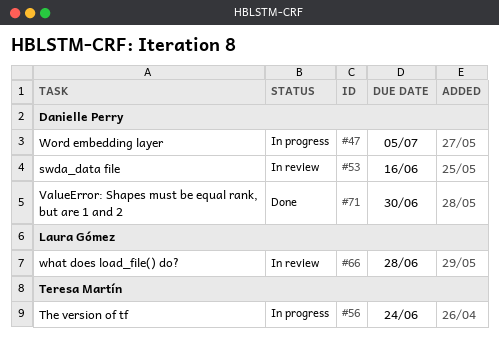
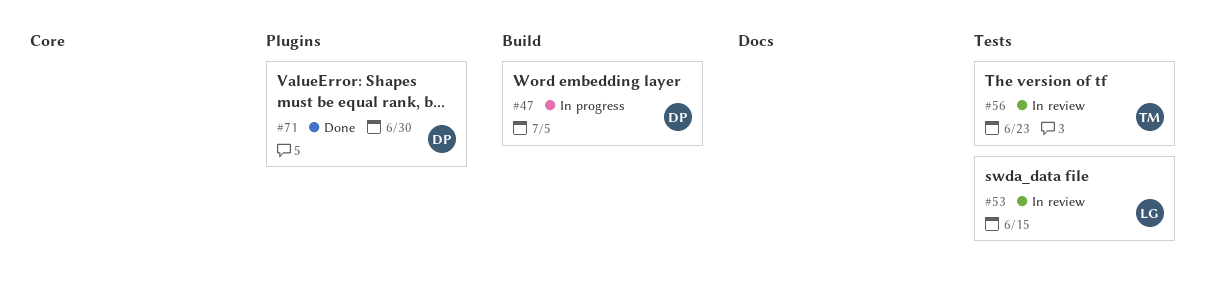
#53, owner: Danielle Perry -> Laura Gómez
#53, due: Jun 16 -> Jun 15
#56, status: In progress -> In review
#56, due: Jun 24 -> Jun 23
#66: present -> none

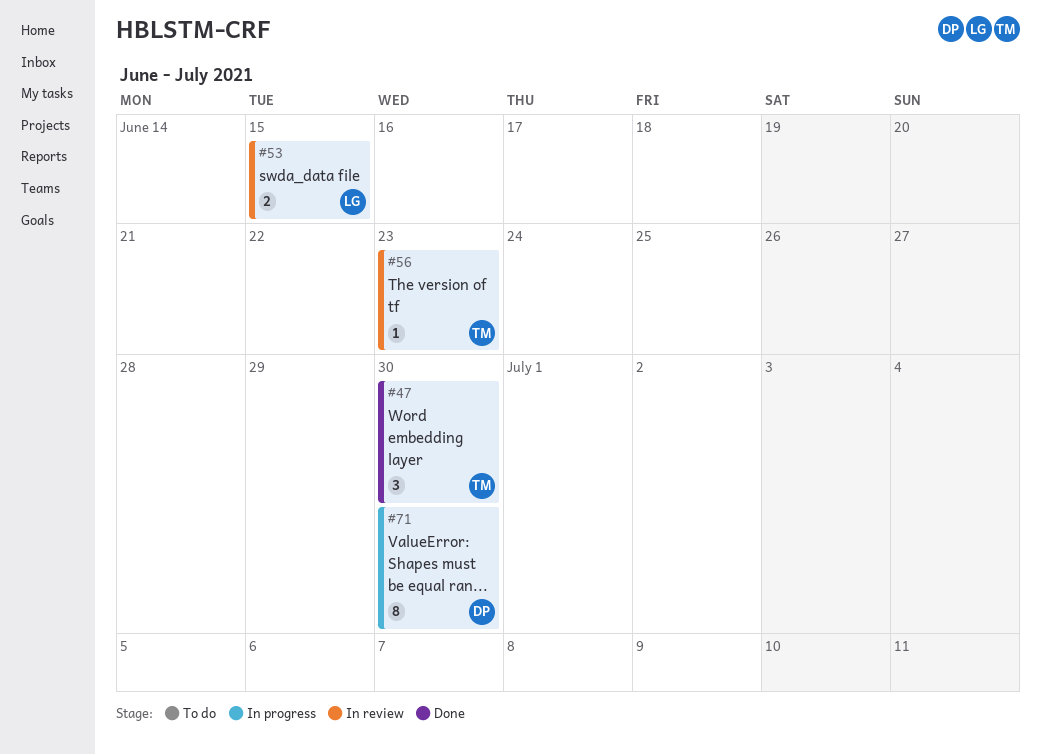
#47, status: In progress -> Done
#47, owner: DP -> TM
#47, due: Jul 5 -> Jun 30
#71, status: Done -> In progress

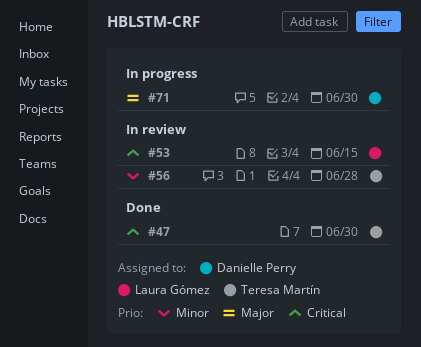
#56, due: Jun 23 -> Jun 28

